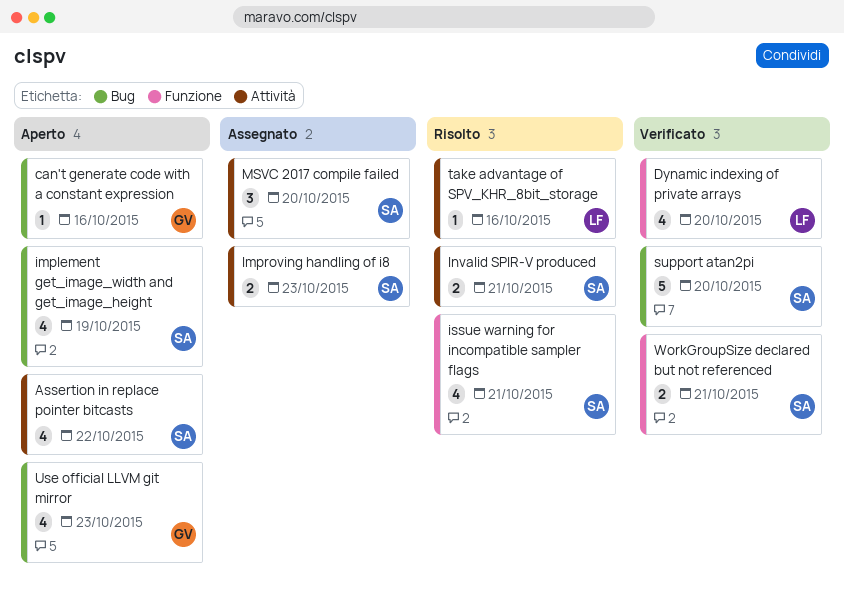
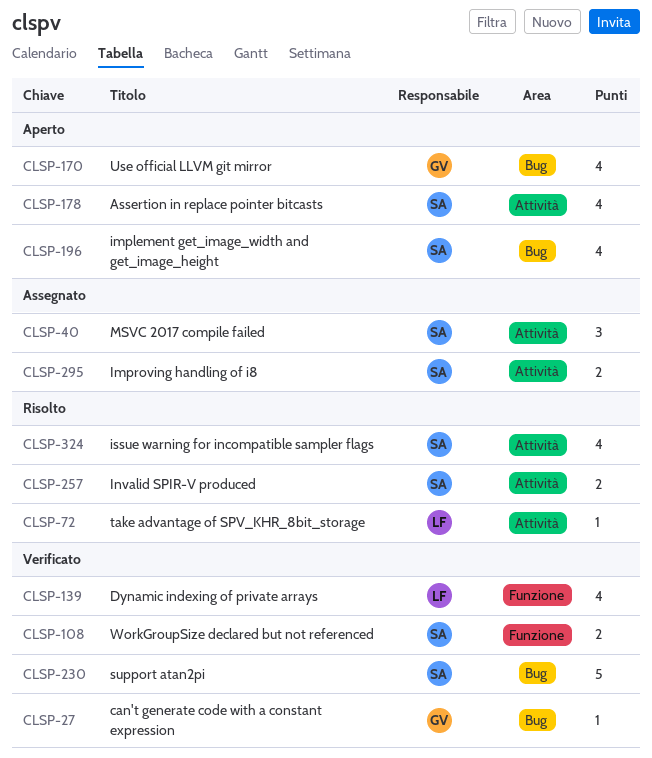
can't generate code with a constant expression, status: Aperto -> Verificato
issue warning for incompatible sampler flags, label: Funzione -> Attività

